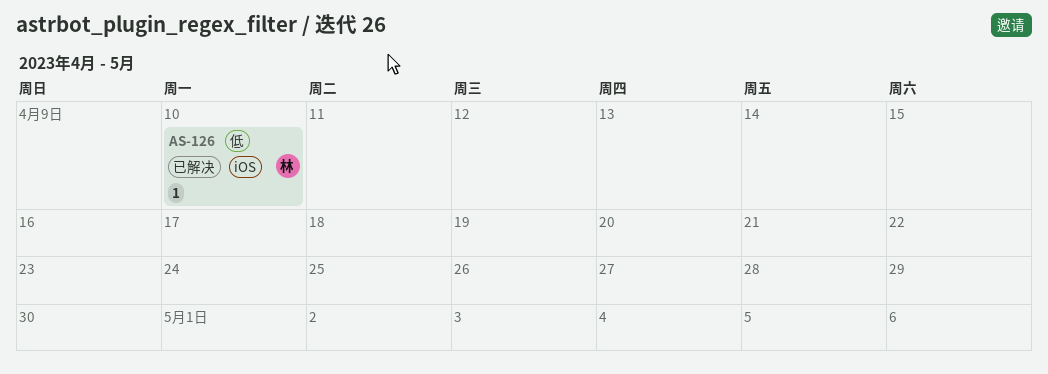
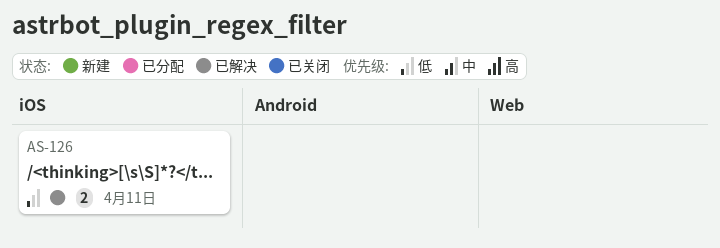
AS-126, estimate: 1 -> 2
AS-126, due: Apr 10 -> Apr 11

